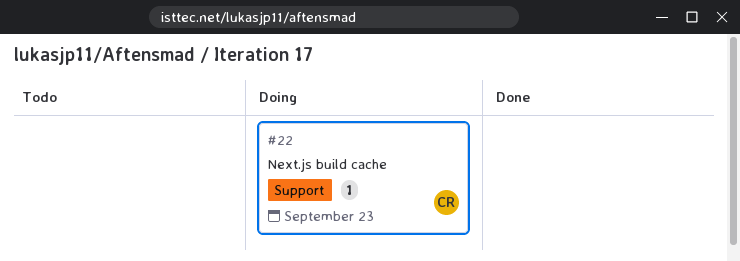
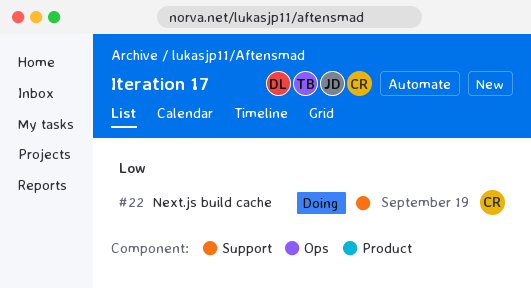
#22, due: Sep 23 -> Sep 19

